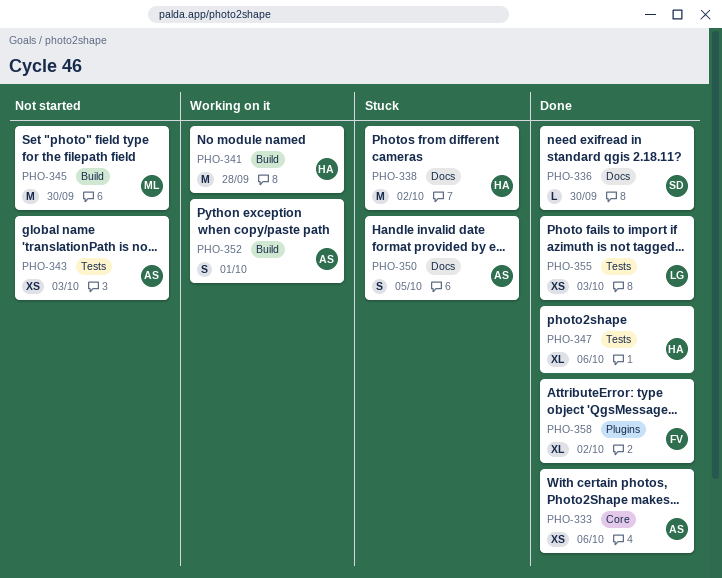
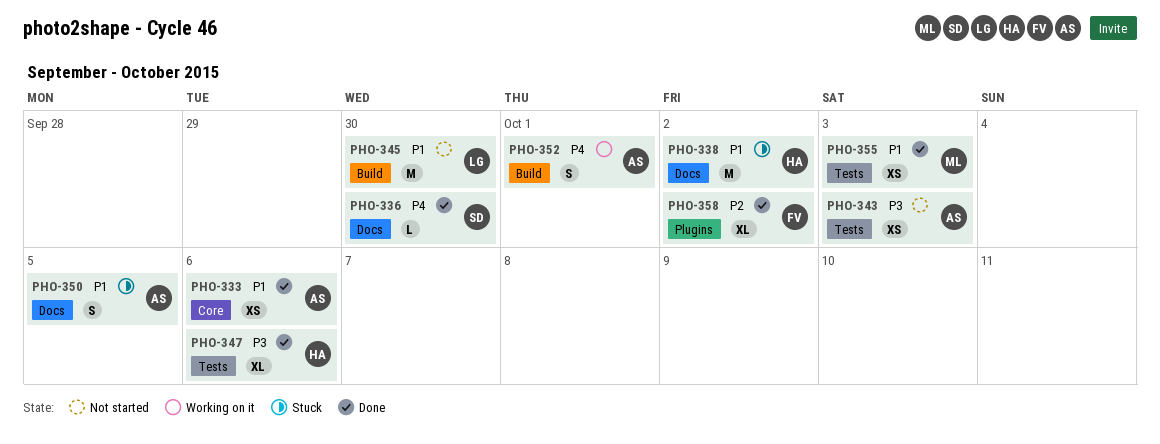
PHO-341: present -> none
PHO-345, owner: ML -> LG
PHO-355, owner: LG -> ML

